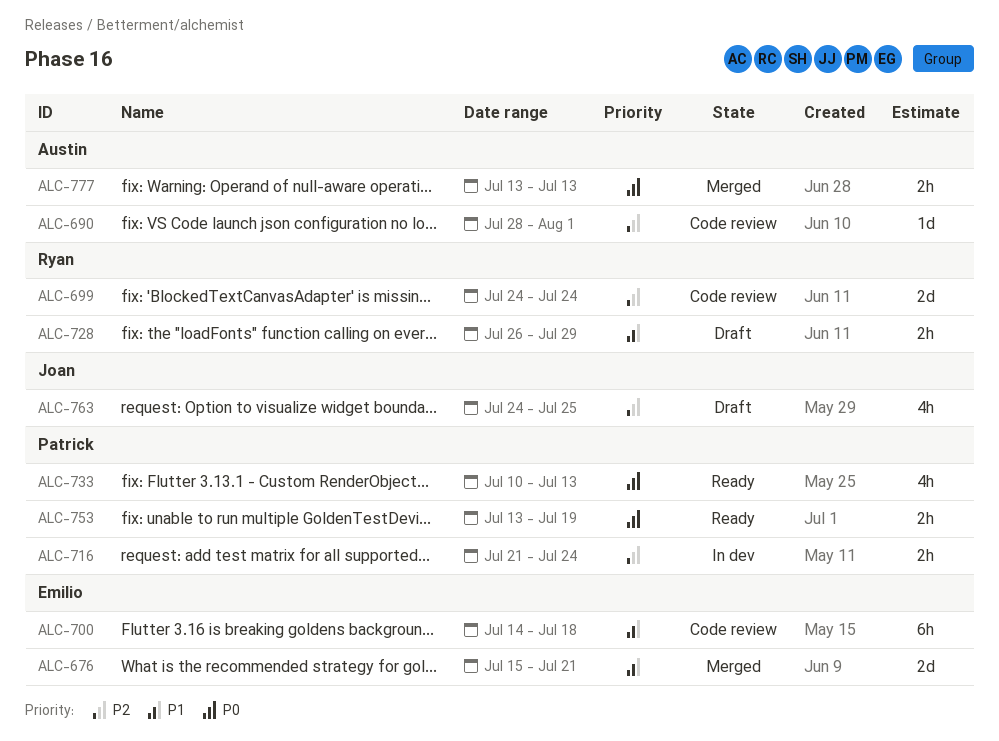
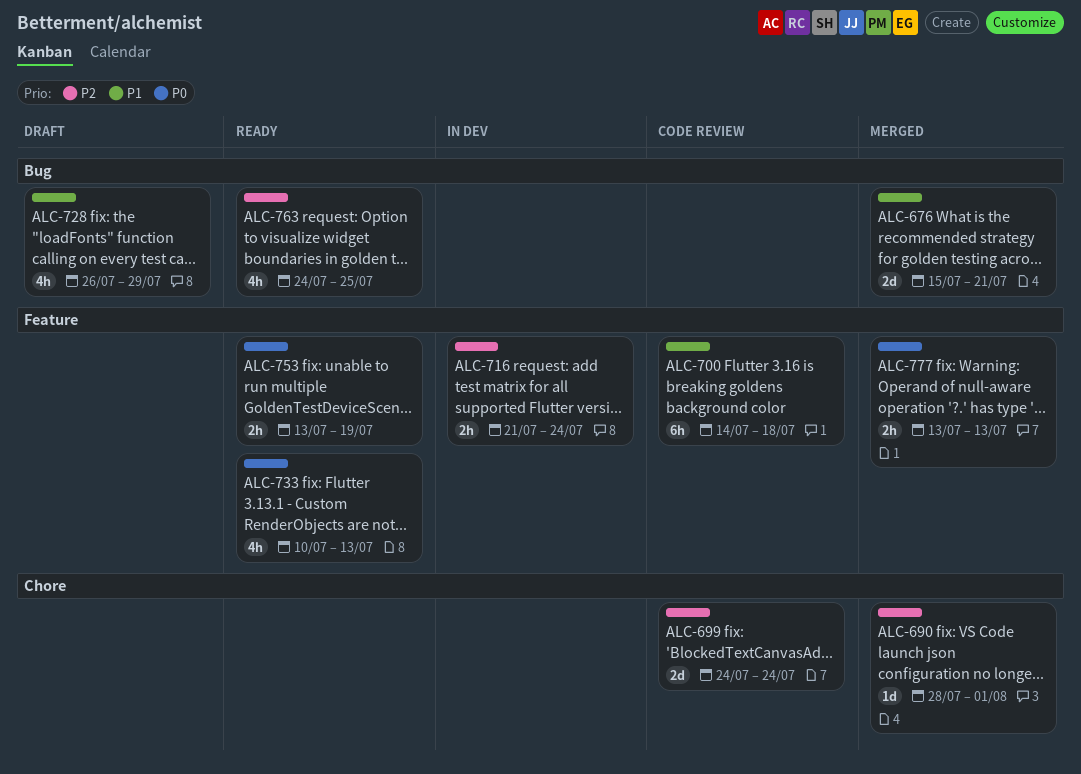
ALC-690, status: Code review -> Merged
ALC-728, estimate: 2h -> 4h
ALC-763, status: Draft -> Ready

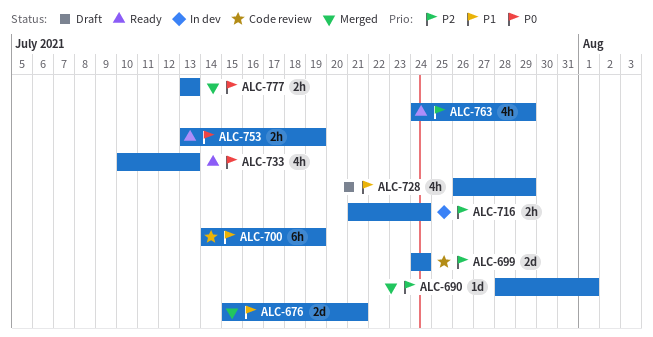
ALC-700, due: Jul 18 -> Jul 19
ALC-763, due: Jul 25 -> Jul 29

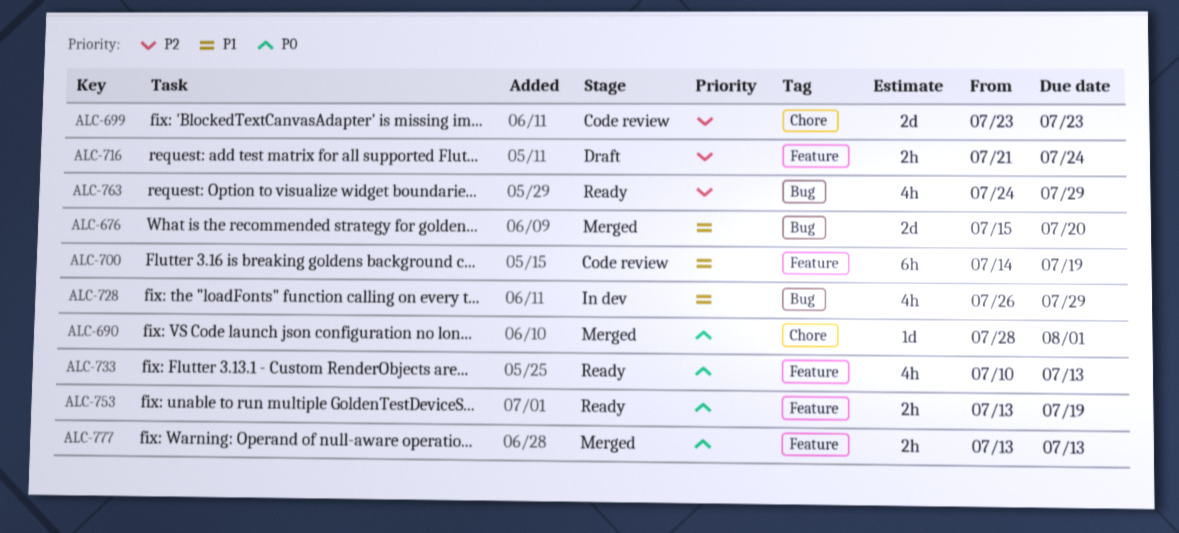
ALC-676, due: Jul 21 -> Jul 20
ALC-690, priority: P2 -> P0
ALC-699, start: Jul 24 -> Jul 23
ALC-699, due: Jul 24 -> Jul 23
ALC-716, status: In dev -> Draft
ALC-728, status: Draft -> In dev

